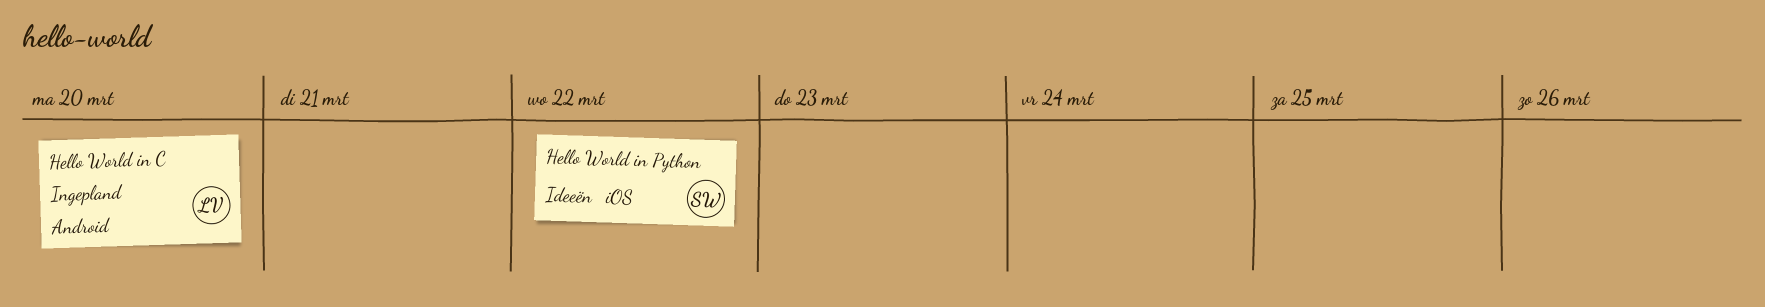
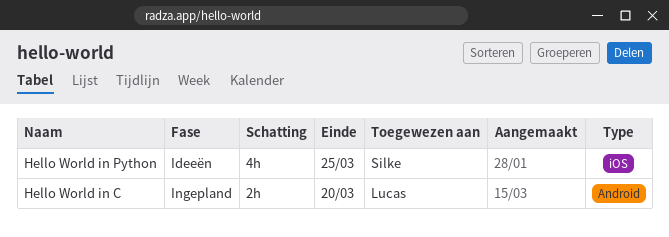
Hello World in Python, due: Mar 22 -> Mar 25

